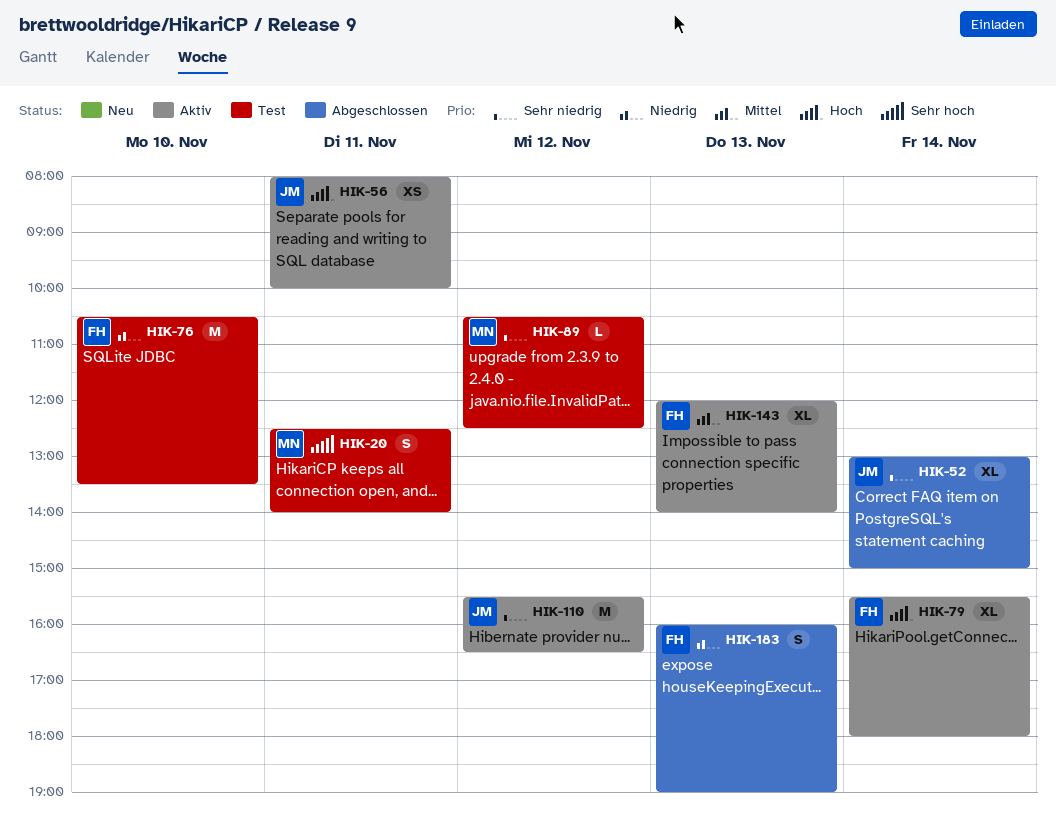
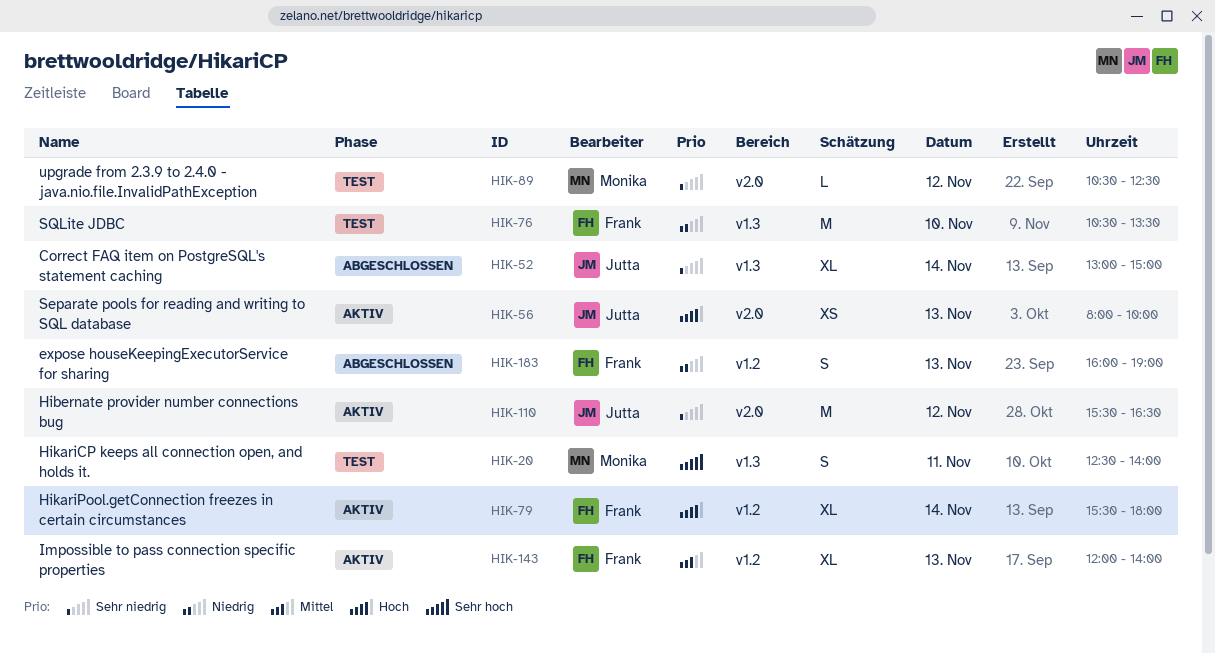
HIK-56, day: Nov 11 -> Nov 13

